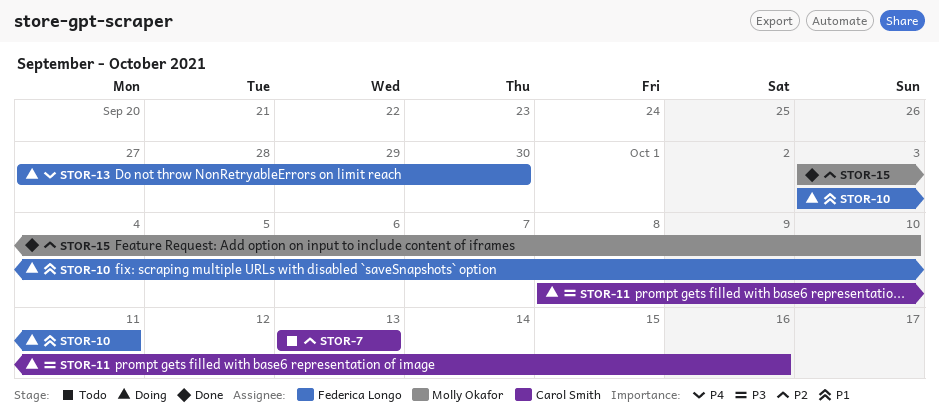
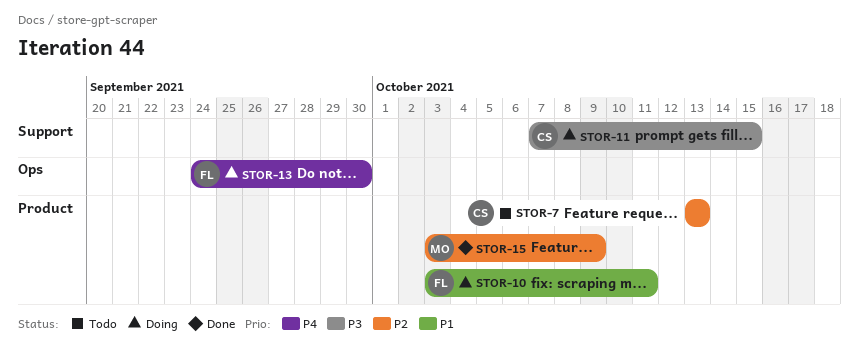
STOR-11, start: Oct 8 -> Oct 7
STOR-11, due: Oct 16 -> Oct 15
STOR-13, start: Sep 27 -> Sep 24
STOR-15, due: Oct 10 -> Oct 9

